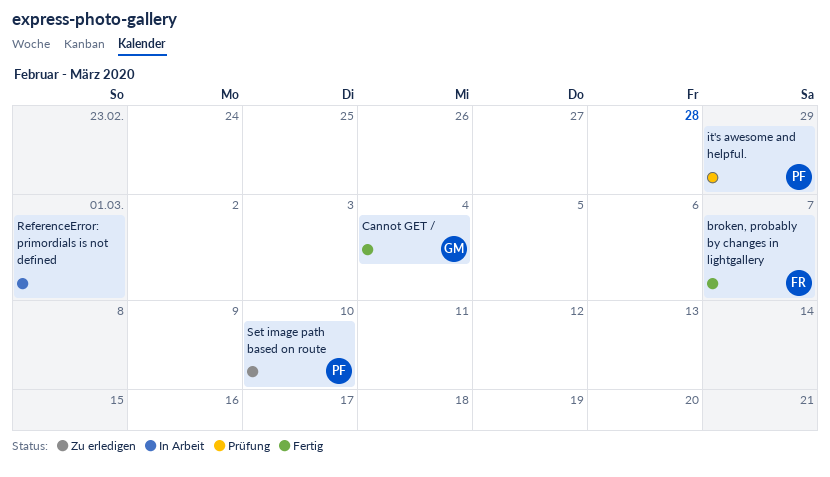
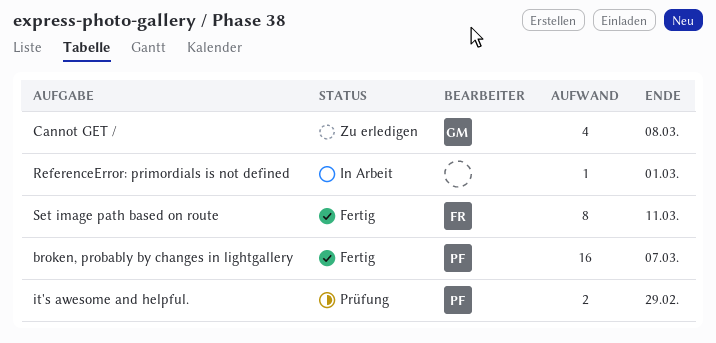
broken, probably by changes in lightgallery, owner: FR -> PF
Cannot GET /, status: Fertig -> Zu erledigen
Cannot GET /, due: Mar 4 -> Mar 8
Set image path based on route, status: Zu erledigen -> Fertig
Set image path based on route, owner: PF -> FR
Set image path based on route, due: Mar 10 -> Mar 11

